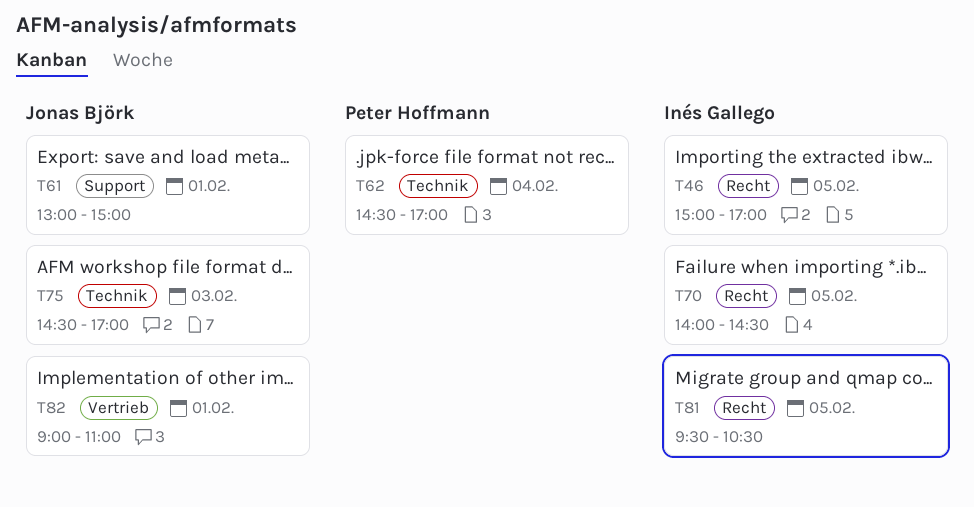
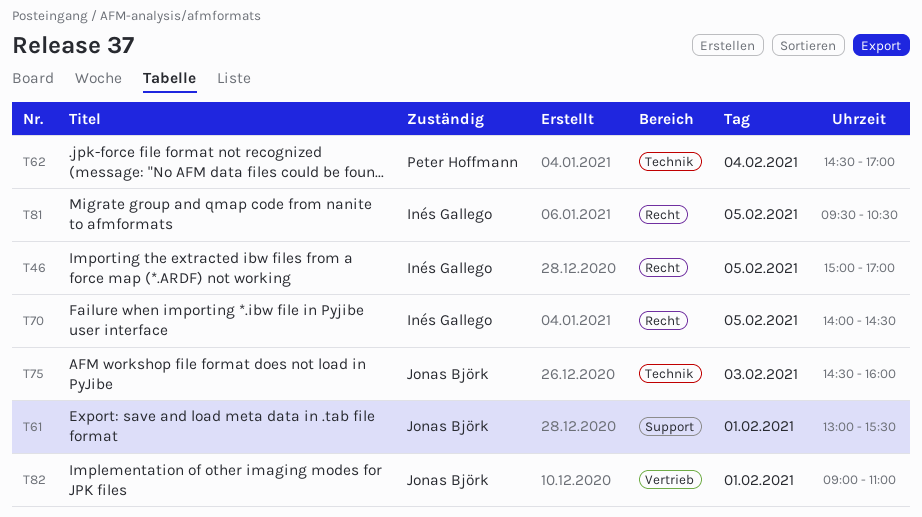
T61, ends: 15:00 -> 15:30
T75, ends: 17:00 -> 16:00

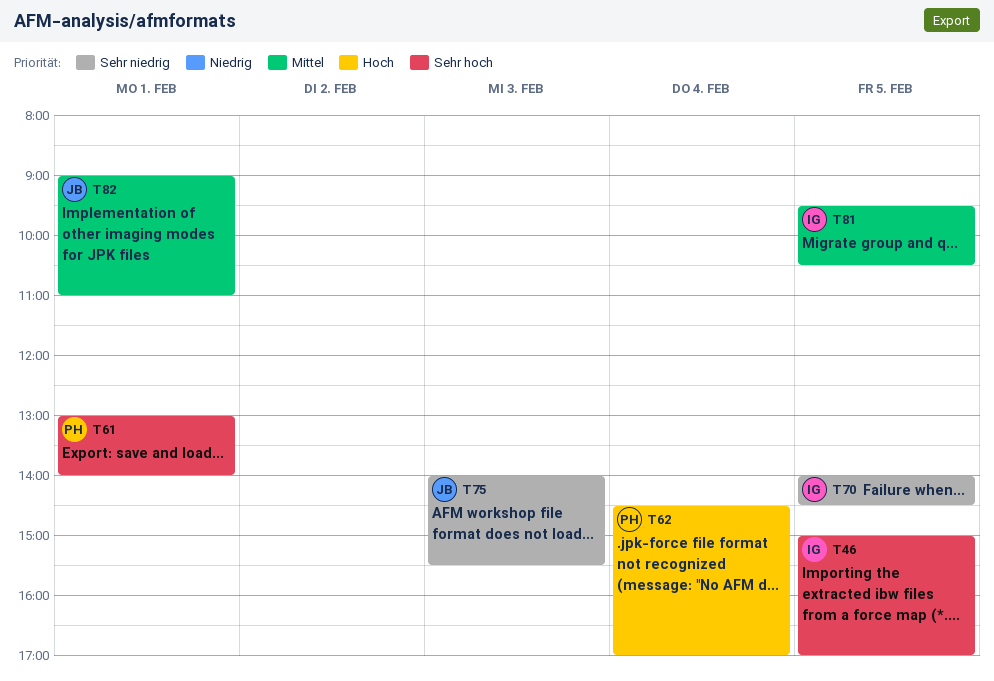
T61, owner: Jonas Björk -> Peter Hoffmann
T61, ends: 15:30 -> 14:00
T75, begins: 14:30 -> 14:00
T75, ends: 16:00 -> 15:30

